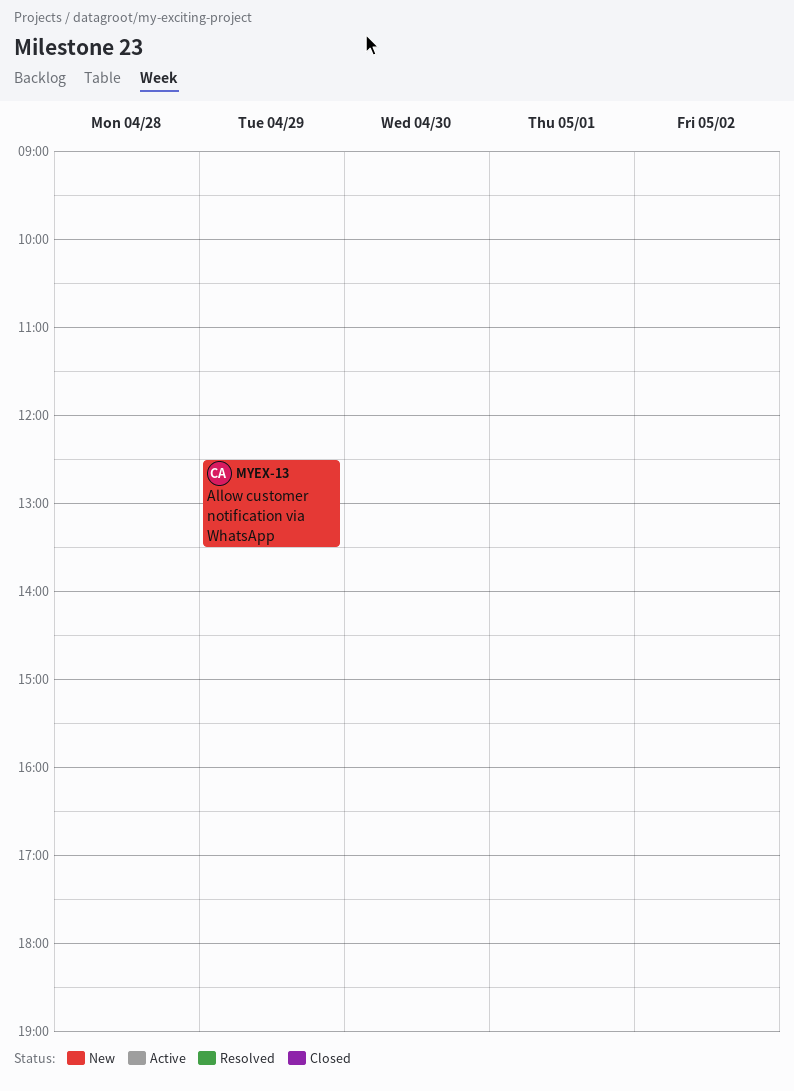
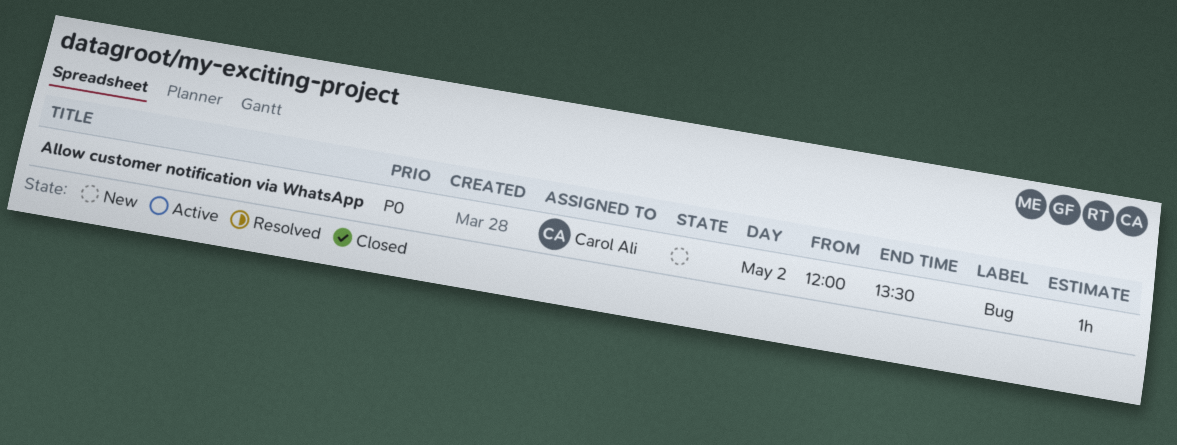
Allow customer notification via WhatsApp, day: Apr 29 -> May 2
Allow customer notification via WhatsApp, begins: 12:30 -> 12:00

